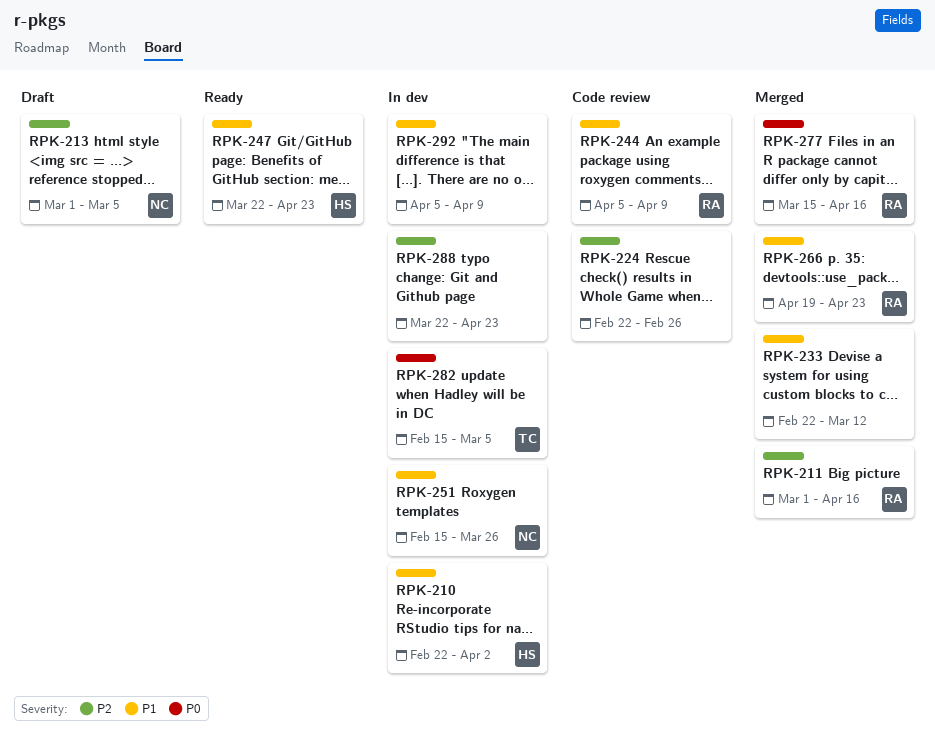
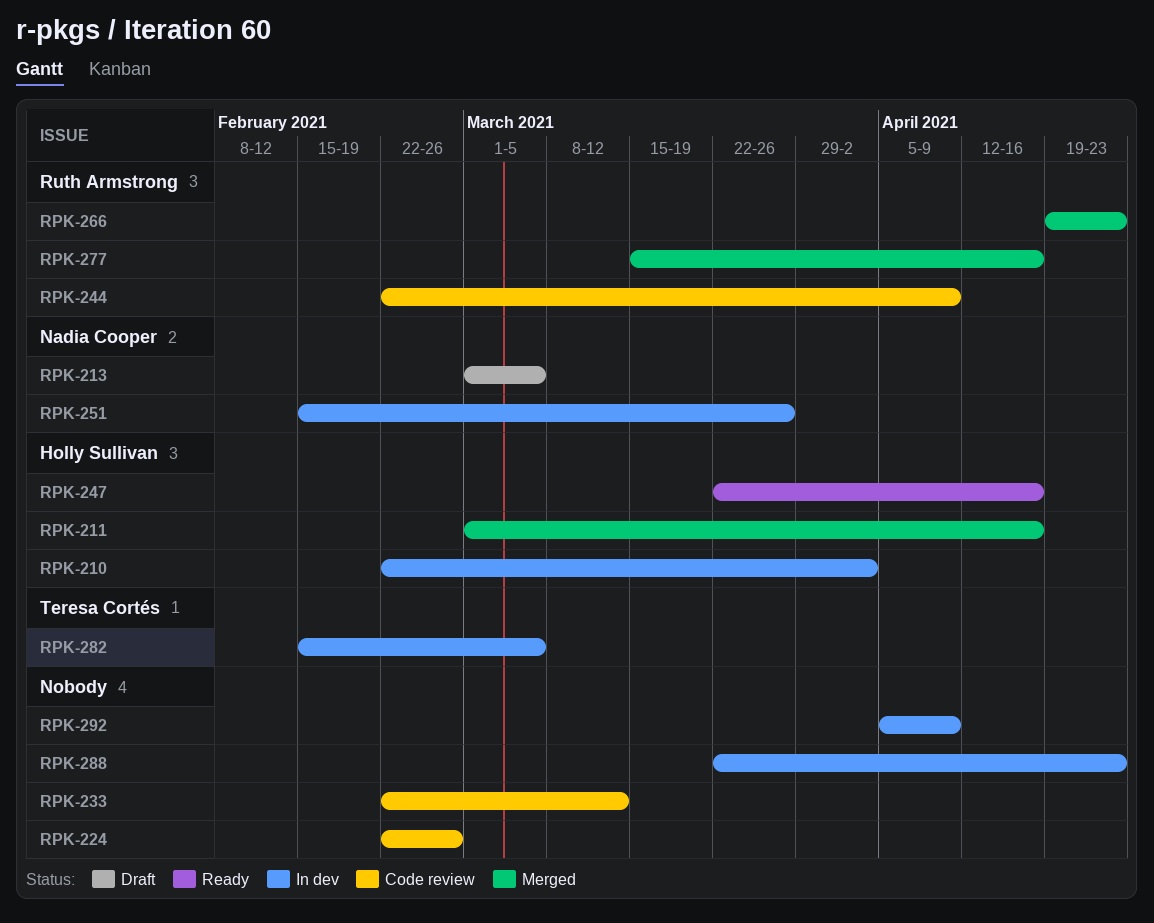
RPK-211, owner: Ruth Armstrong -> Holly Sullivan
RPK-233, status: Merged -> Code review
RPK-244, start: Apr 5 -> Feb 22
RPK-247, due: Apr 23 -> Apr 16

